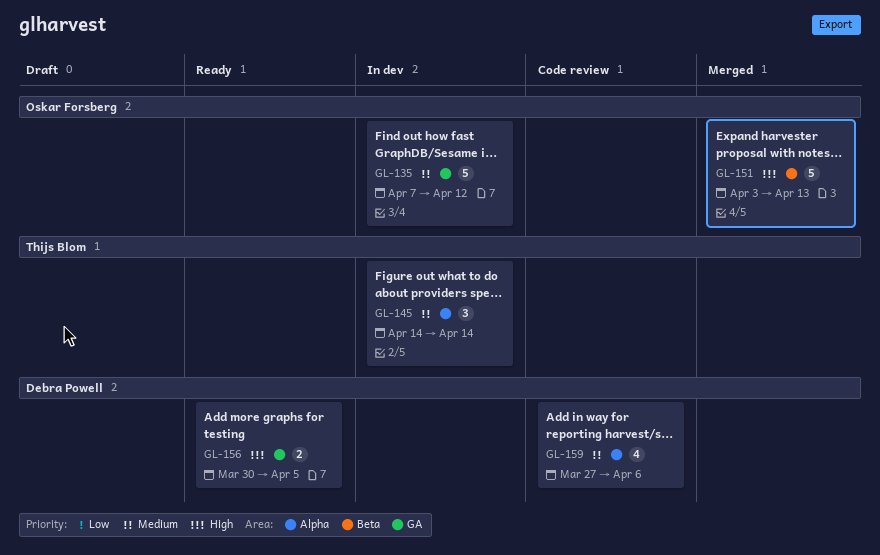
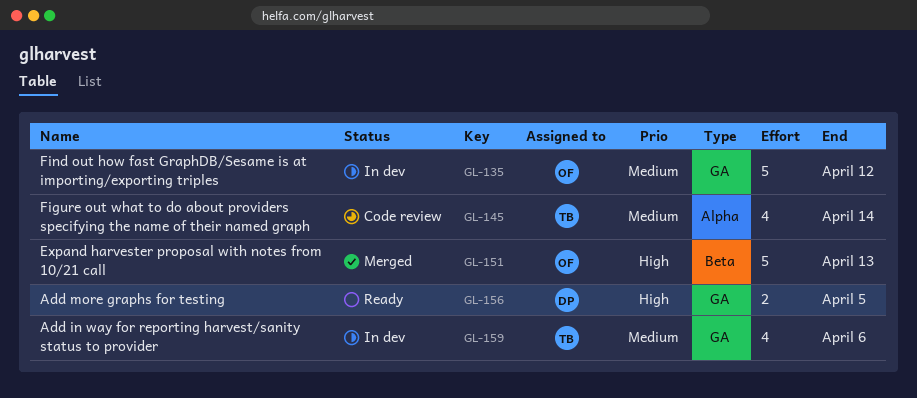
GL-145, status: In dev -> Code review
GL-145, estimate: 3 -> 4
GL-159, status: Code review -> In dev
GL-159, owner: Debra Powell -> Thijs Blom
GL-159, label: Alpha -> GA

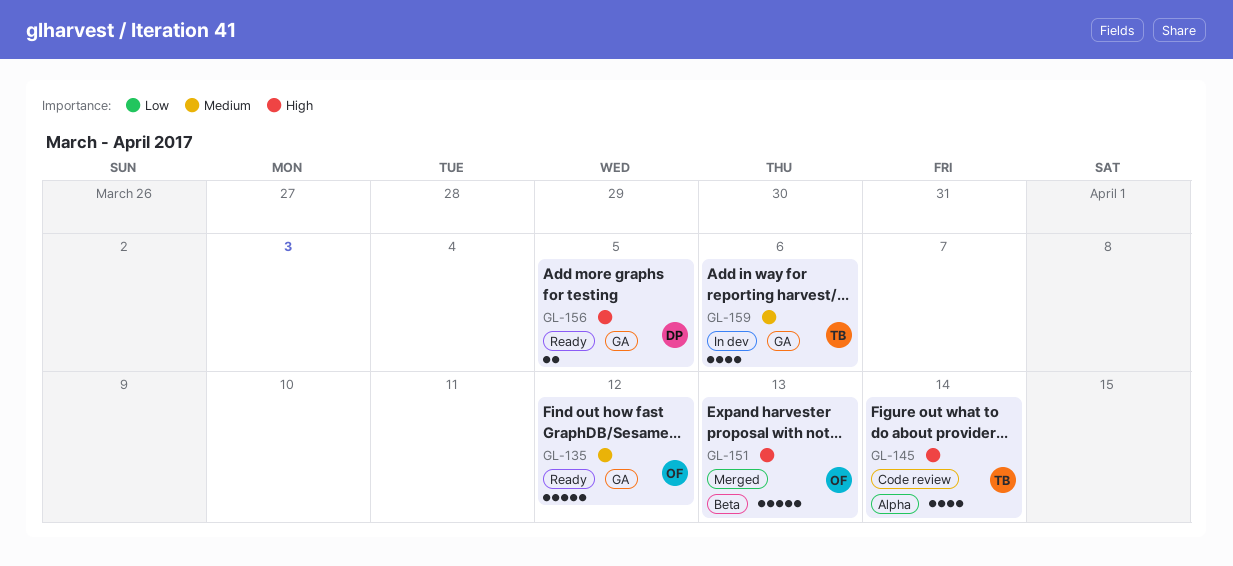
GL-135, status: In dev -> Ready
GL-145, priority: Medium -> High

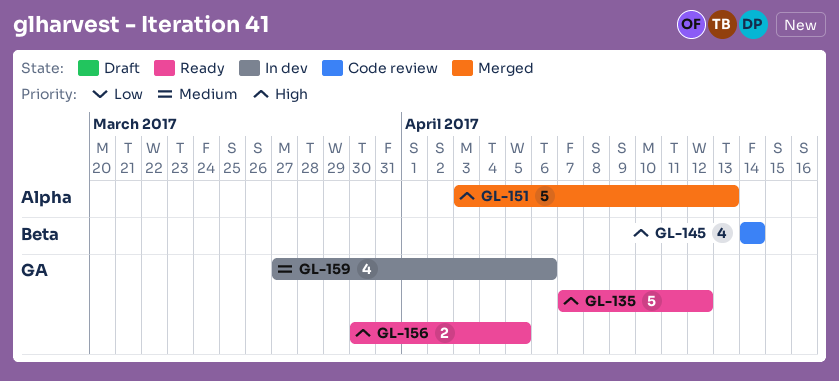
GL-135, priority: Medium -> High
GL-145, label: Alpha -> Beta
GL-151, label: Beta -> Alpha

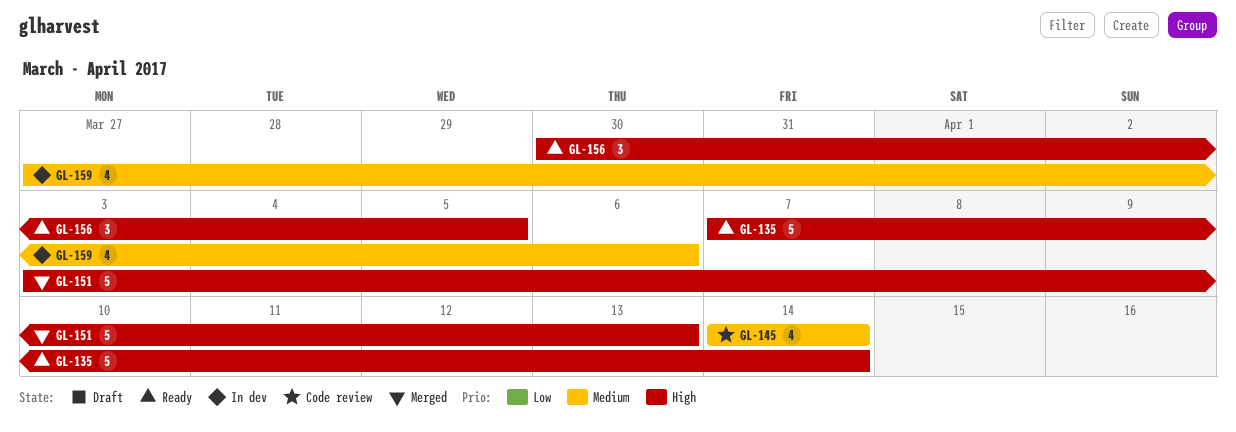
GL-135, due: Apr 12 -> Apr 14
GL-145, priority: High -> Medium
GL-156, estimate: 2 -> 3

